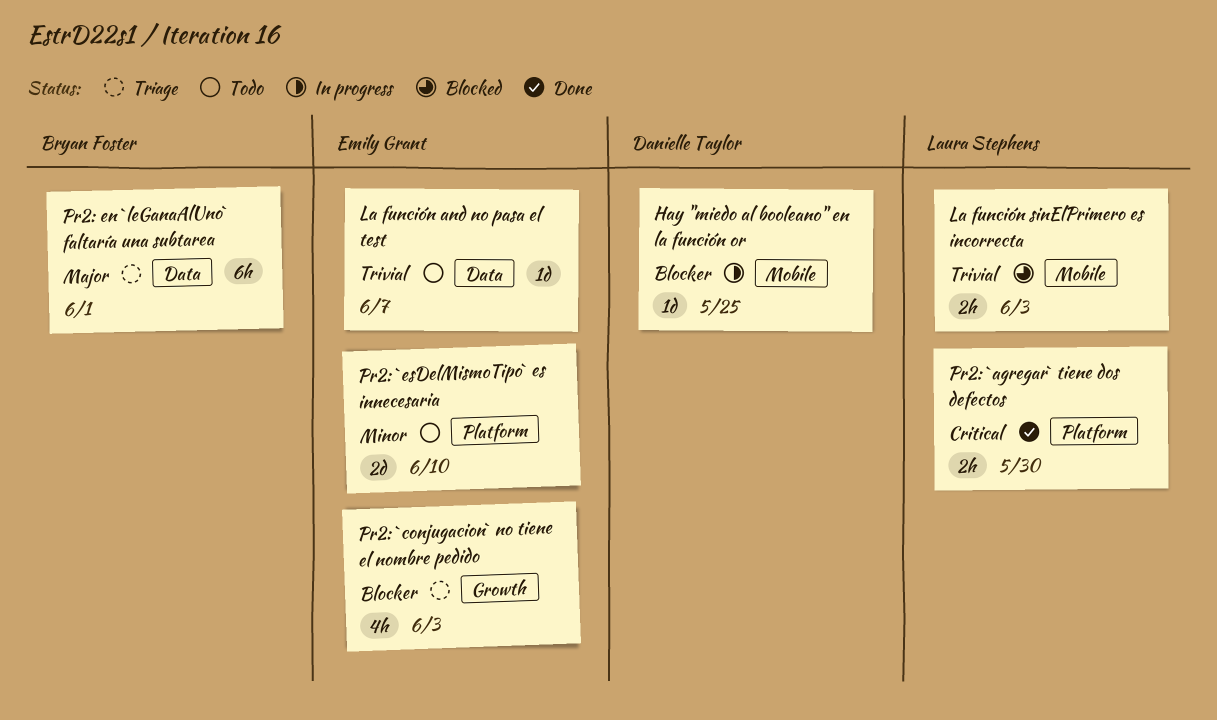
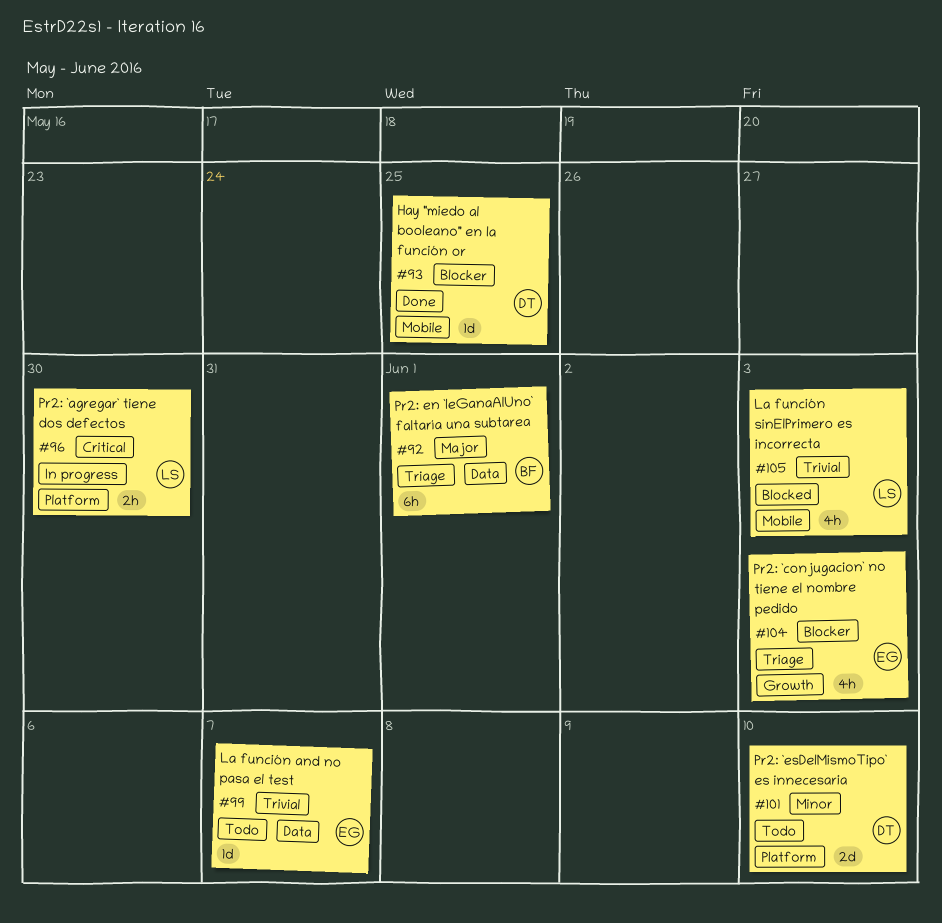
Hay "miedo al booleano" en la función or, status: In progress -> Done
La función sinElPrimero es incorrecta, estimate: 2h -> 4h
Pr2: `agregar` tiene dos defectos, status: Done -> In progress
Pr2: `esDelMismoTipo` es innecesaria, owner: Emily Grant -> Danielle Taylor

